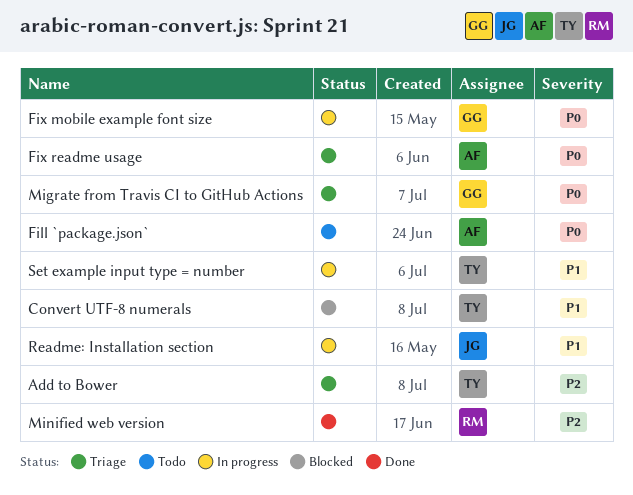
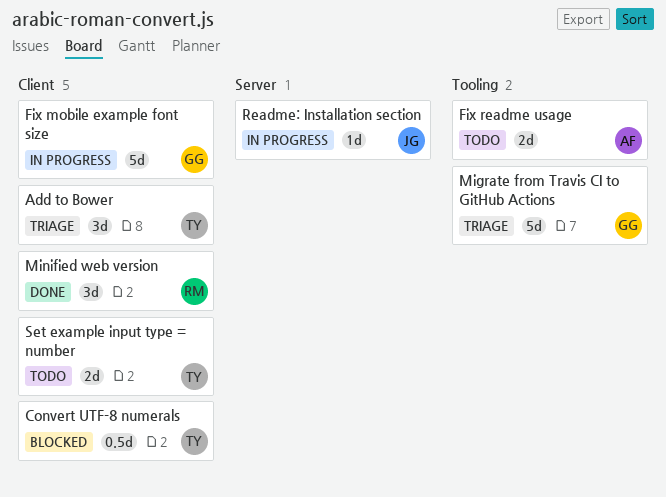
Fill `package.json`: present -> none
Fix readme usage, status: Triage -> Todo
Set example input type = number, status: In progress -> Todo

